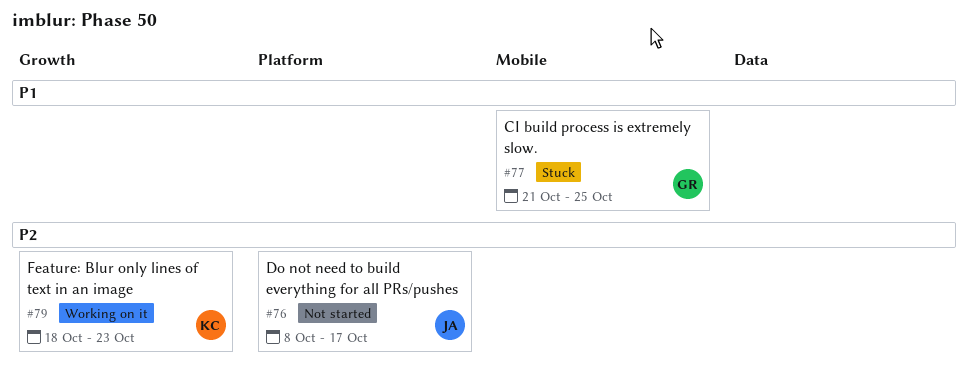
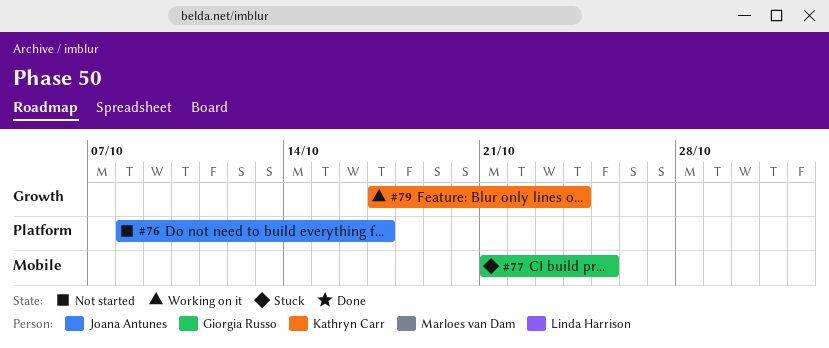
#79, start: Oct 18 -> Oct 17
#79, due: Oct 23 -> Oct 24

